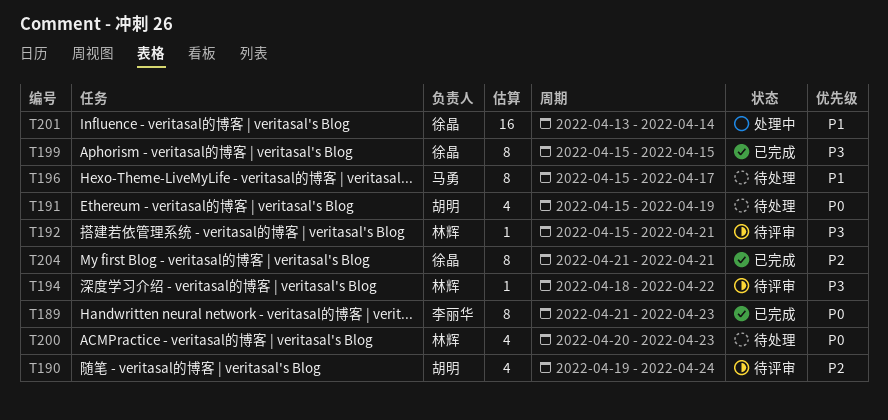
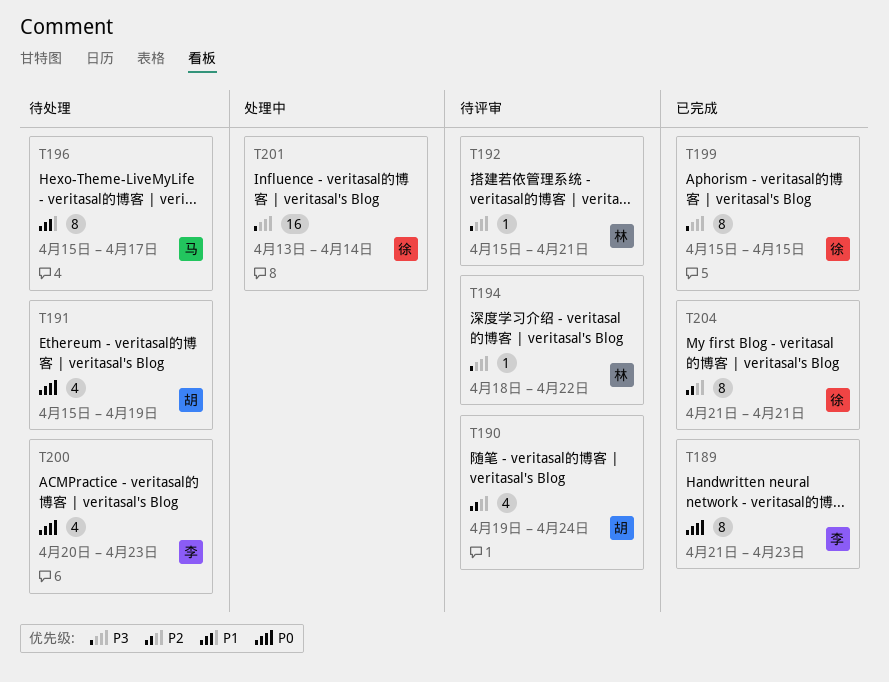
T200, owner: 林辉 -> 李丽华
T201, priority: P1 -> P3

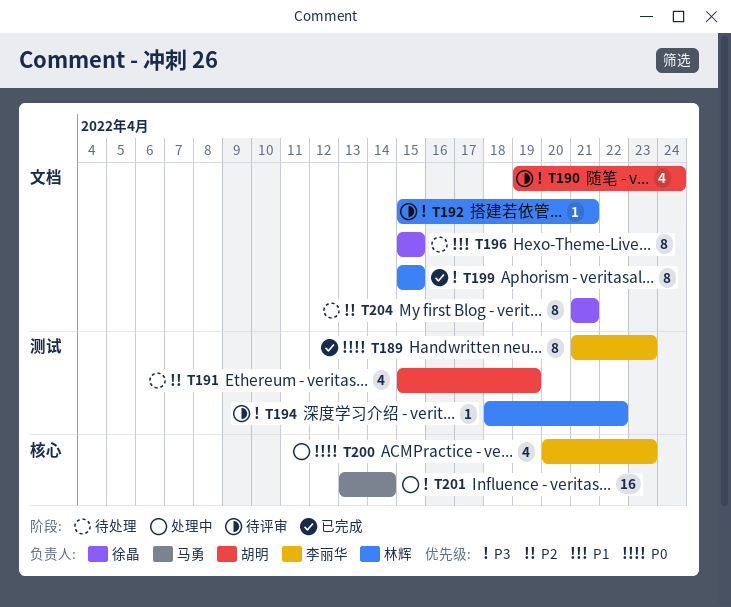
T190, priority: P2 -> P3
T191, priority: P0 -> P2
T196, owner: 马勇 -> 徐晶
T196, due: Apr 17 -> Apr 15
T199, owner: 徐晶 -> 林辉
T200, status: 待处理 -> 处理中
T201, owner: 徐晶 -> 马勇
T204, status: 已完成 -> 待处理

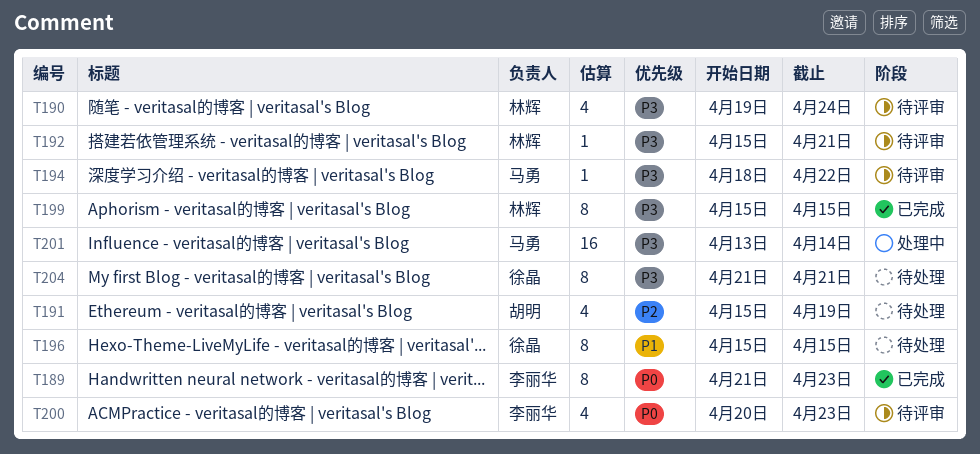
T190, owner: 胡明 -> 林辉
T194, owner: 林辉 -> 马勇
T200, status: 处理中 -> 待评审
T204, priority: P2 -> P3

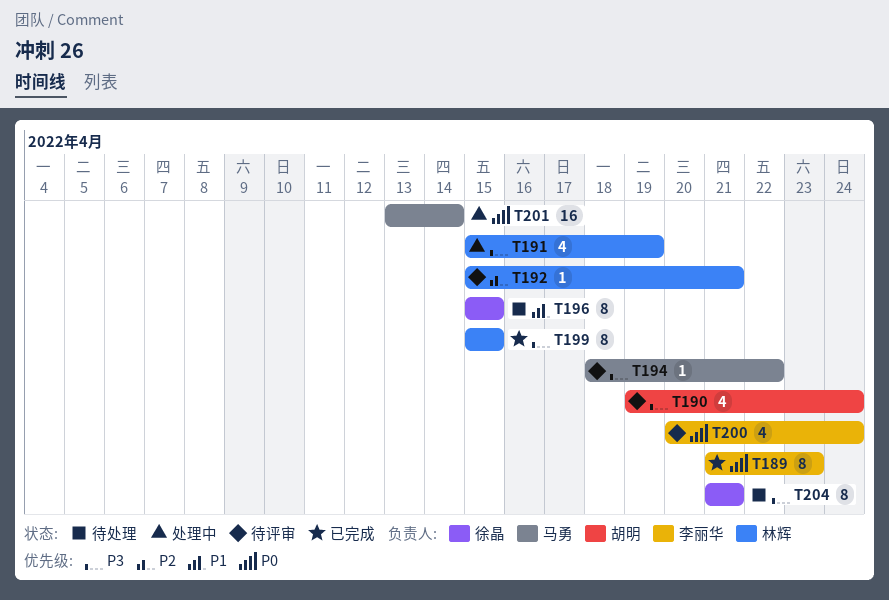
T190, owner: 林辉 -> 胡明
T191, status: 待处理 -> 处理中
T191, owner: 胡明 -> 林辉
T191, priority: P2 -> P3
T192, priority: P3 -> P2
T200, due: Apr 23 -> Apr 24
T201, priority: P3 -> P0

